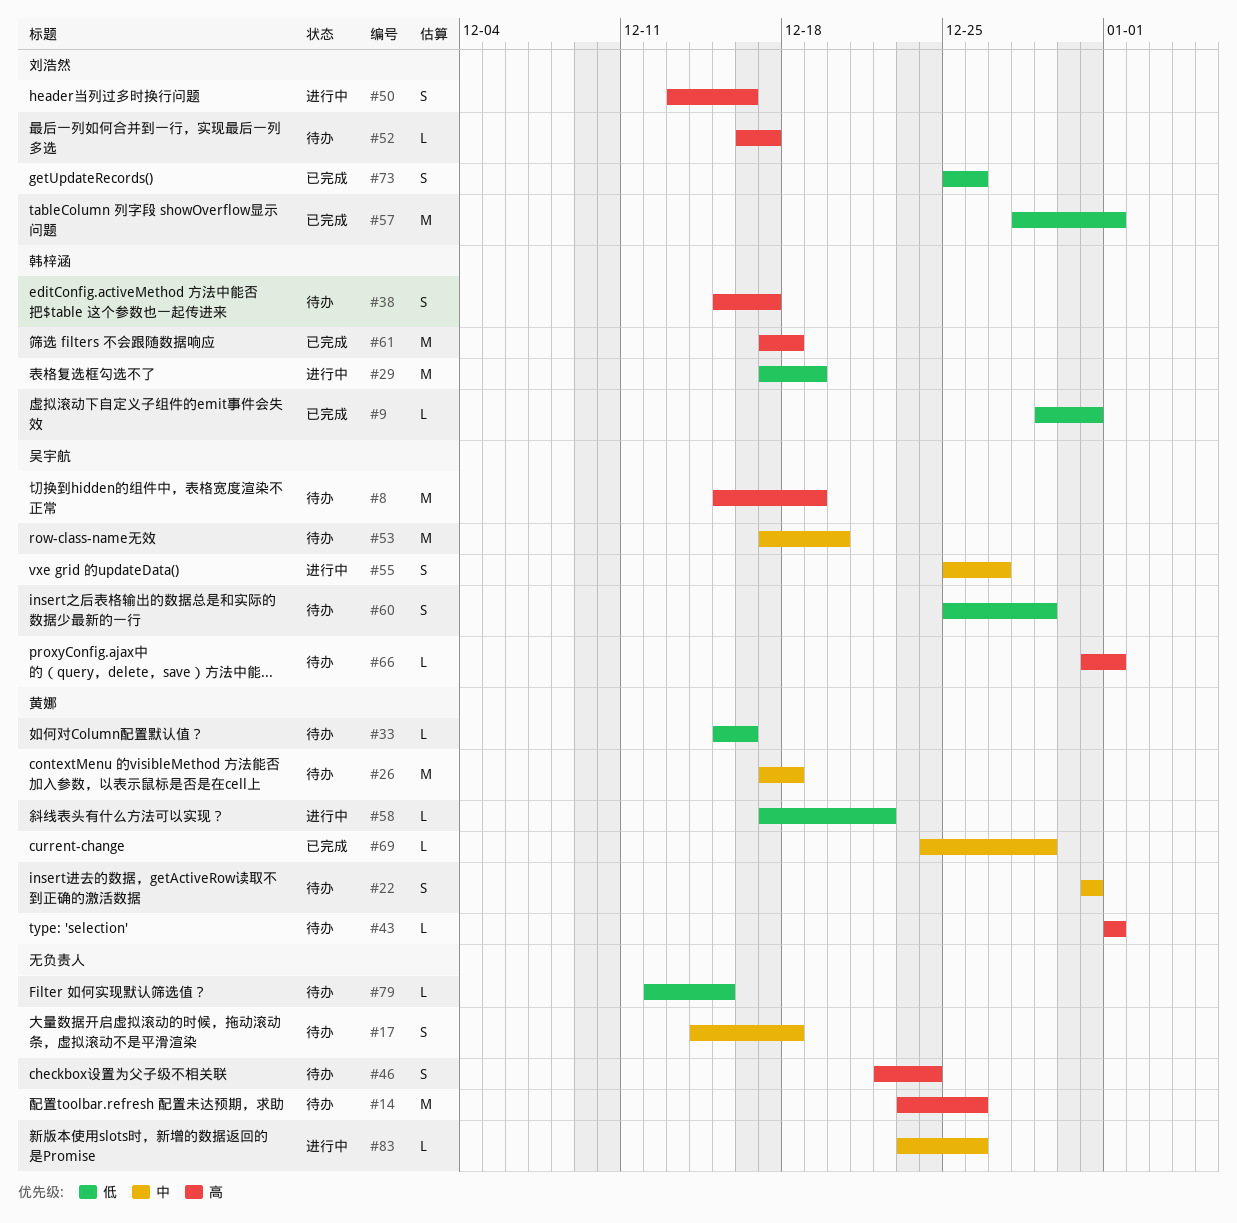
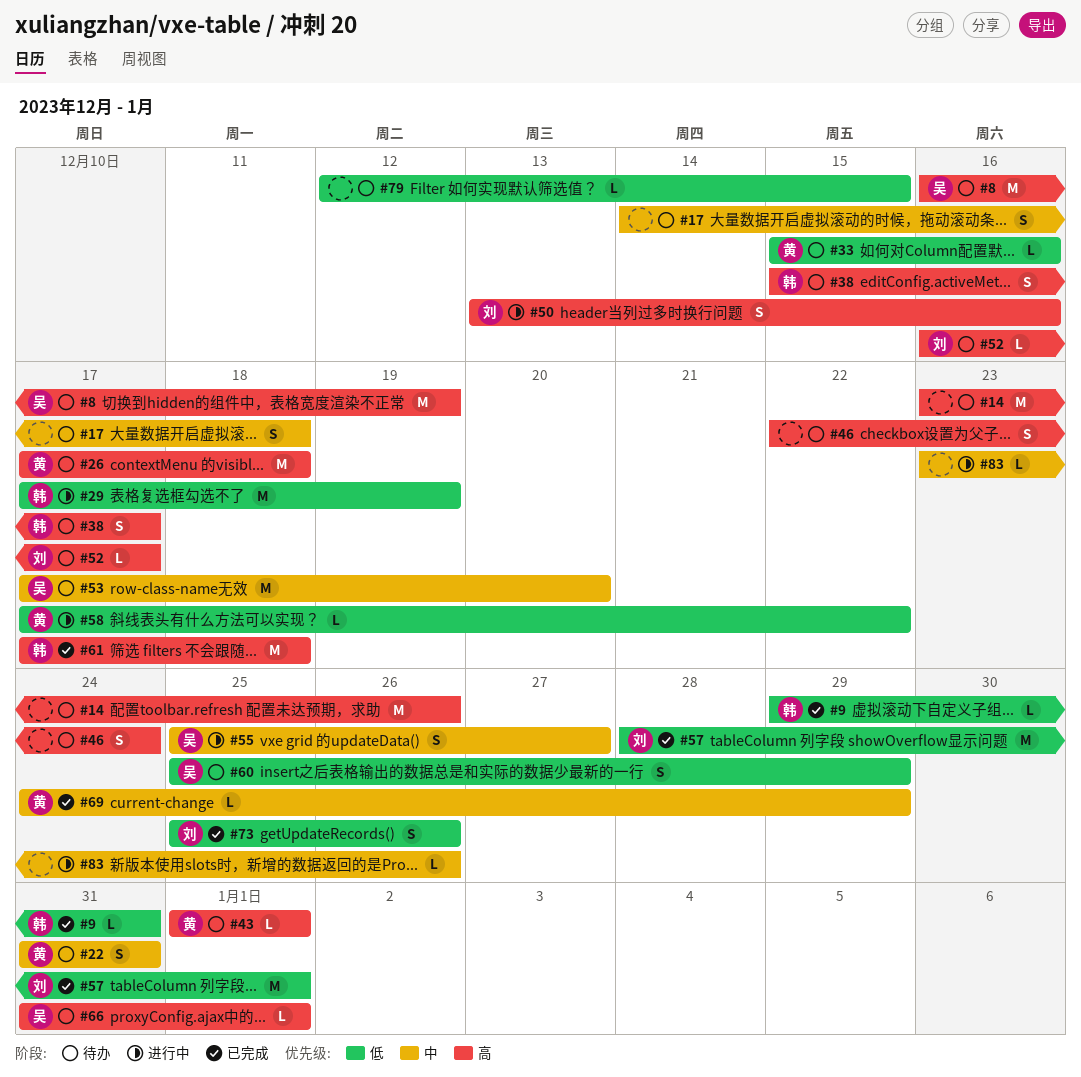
#8, start: Dec 15 -> Dec 16
#26, priority: 中 -> 高

